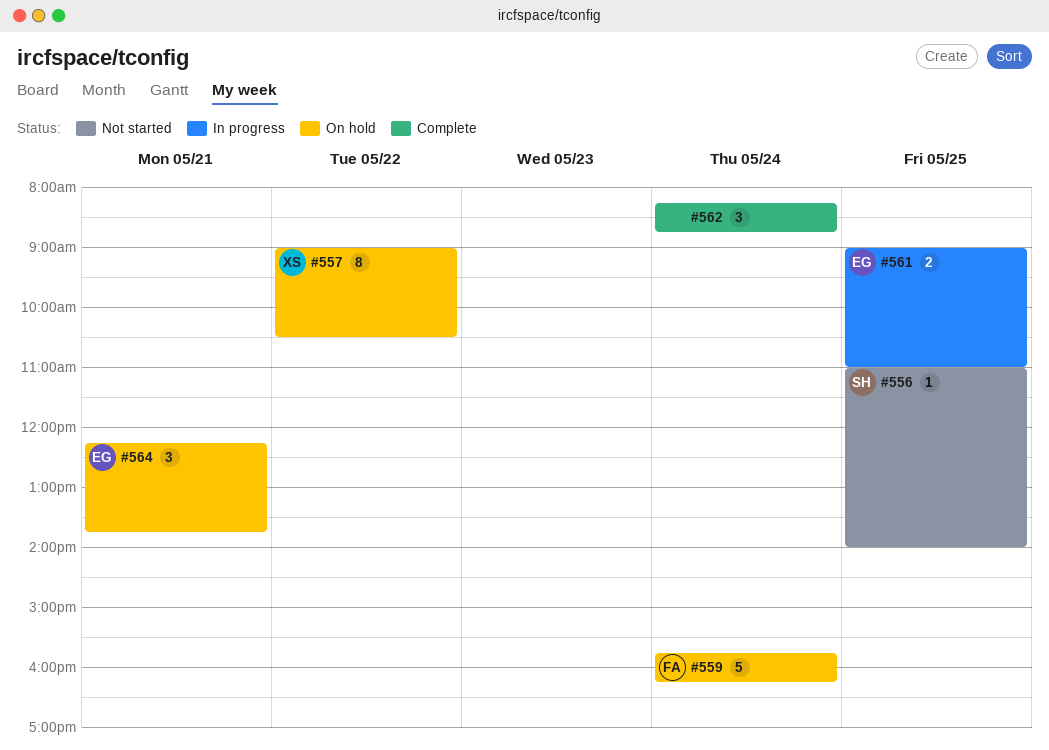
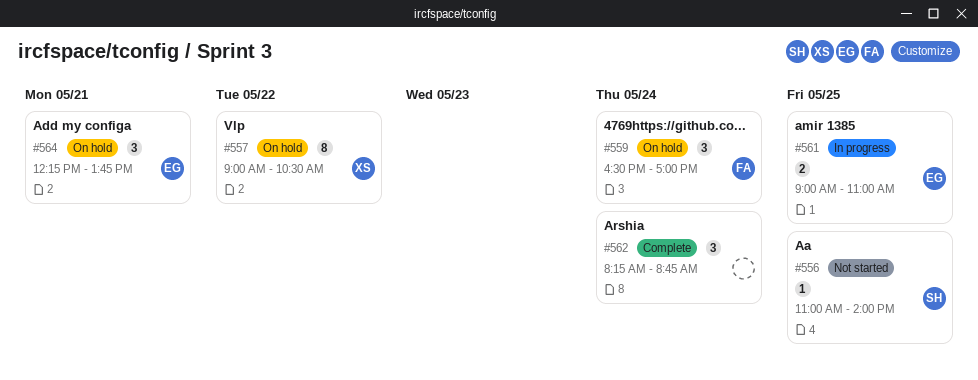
#559, estimate: 5 -> 3
#559, begins: 15:45 -> 16:30
#559, ends: 16:15 -> 17:00

